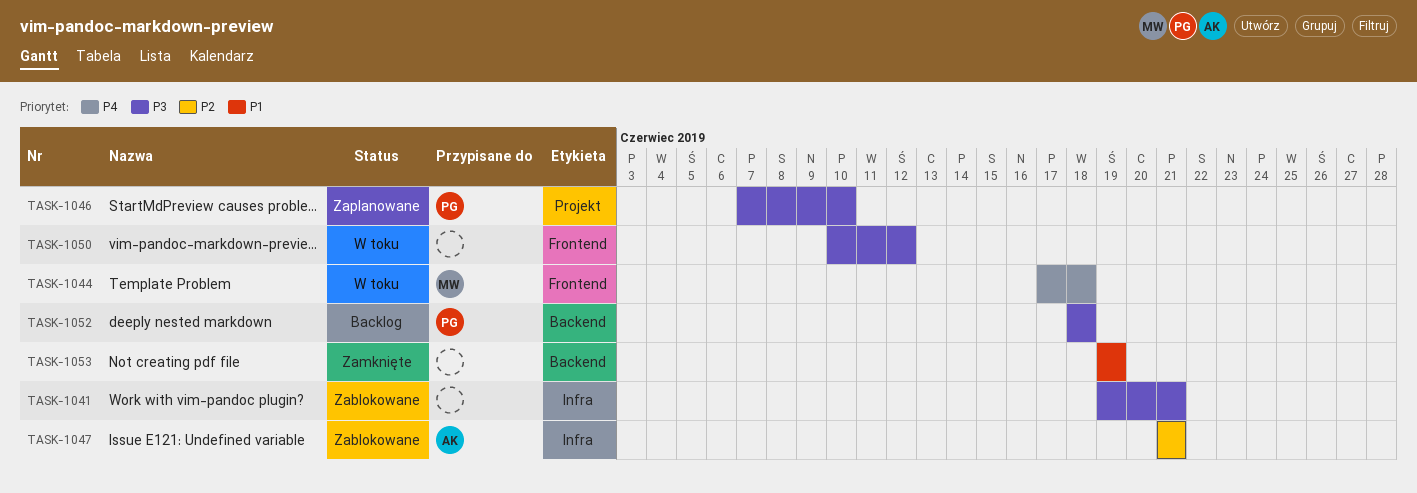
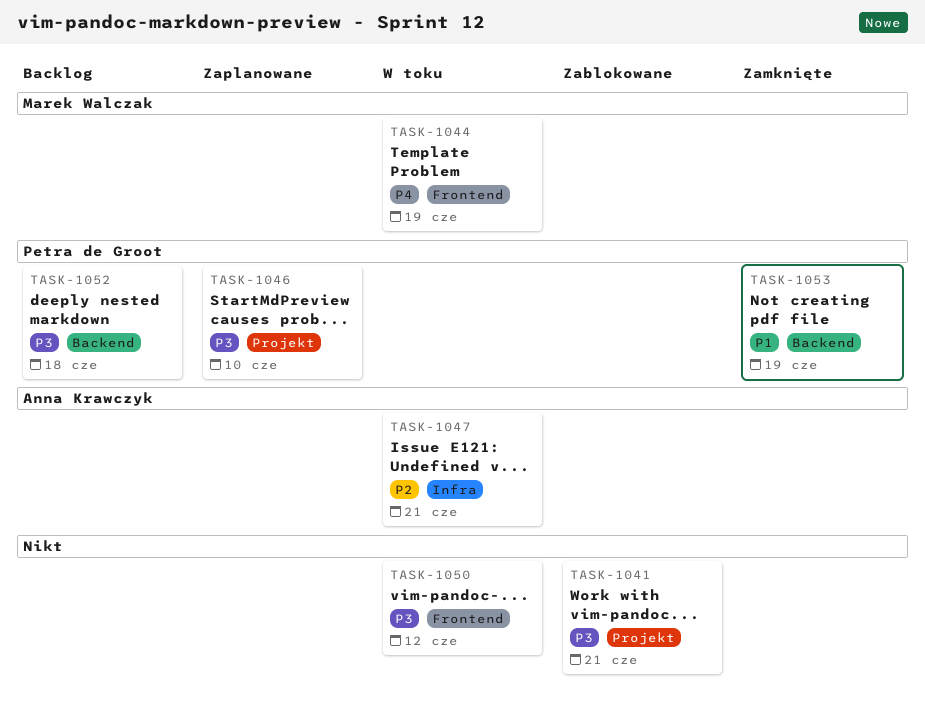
TASK-1041, label: Infra -> Projekt
TASK-1044, due: Jun 18 -> Jun 19
TASK-1047, status: Zablokowane -> W toku
TASK-1053, owner: none -> Petra de Groot

